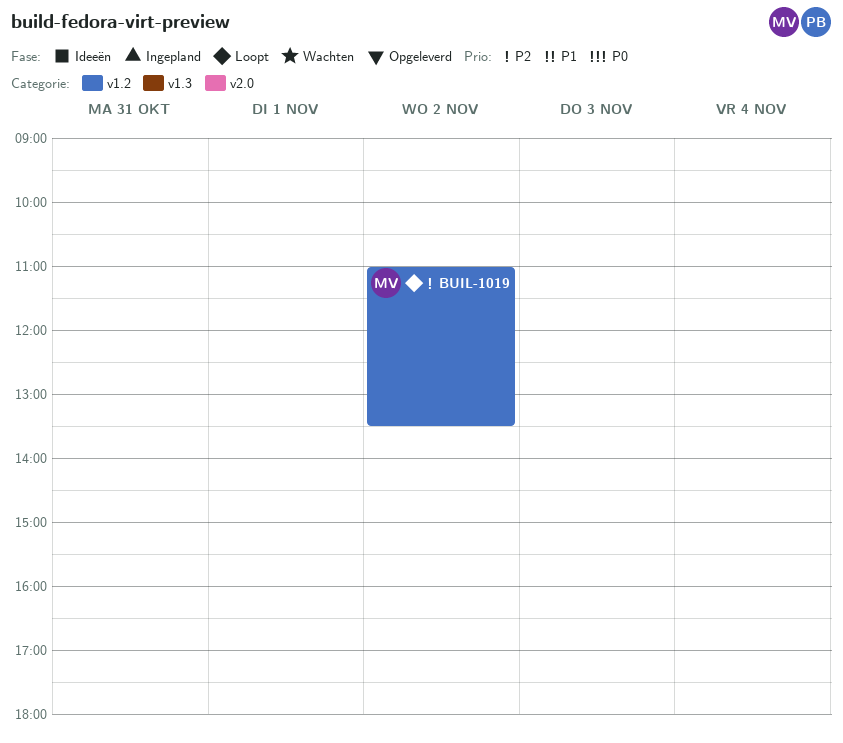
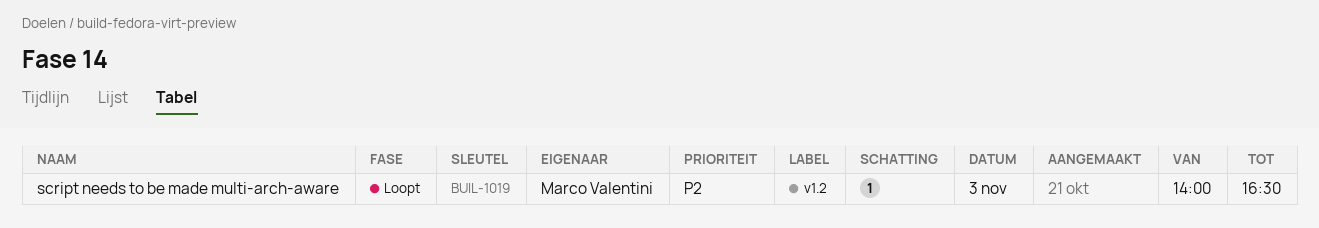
BUIL-1019, day: Nov 2 -> Nov 3
BUIL-1019, begins: 11:00 -> 14:00
BUIL-1019, ends: 13:30 -> 16:30

